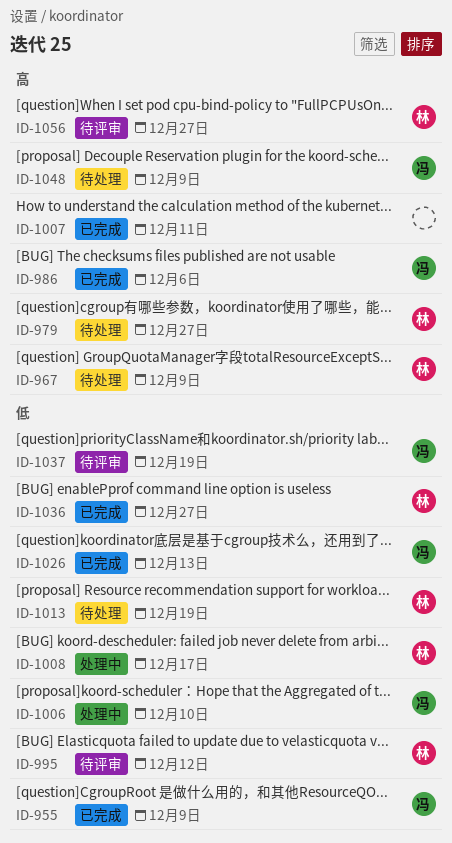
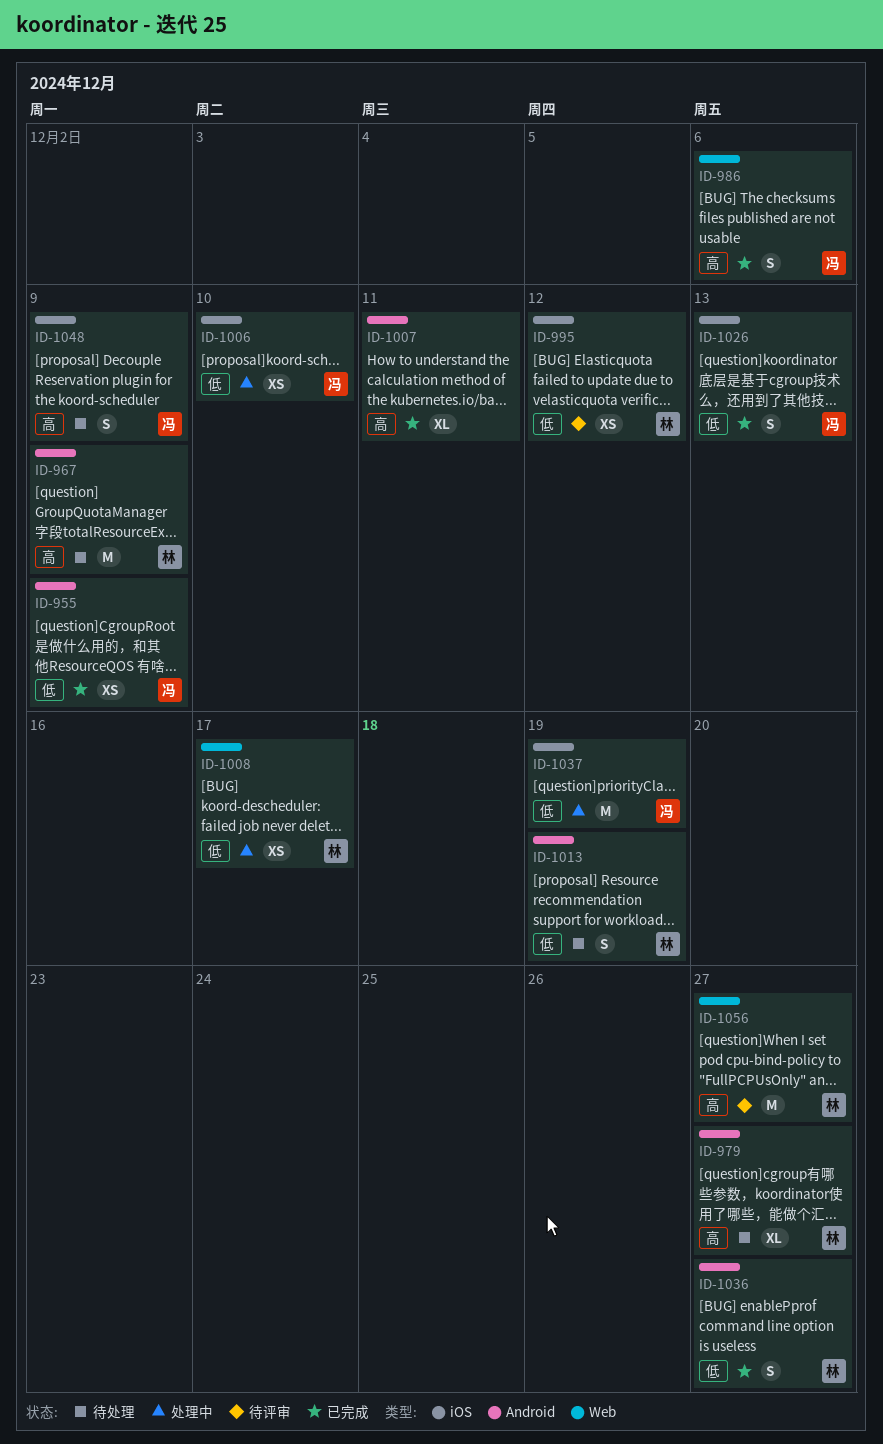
ID-1037, status: 待评审 -> 处理中

